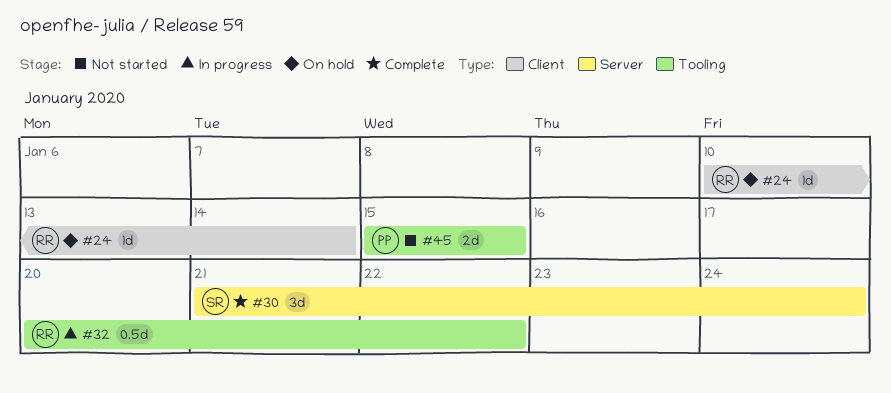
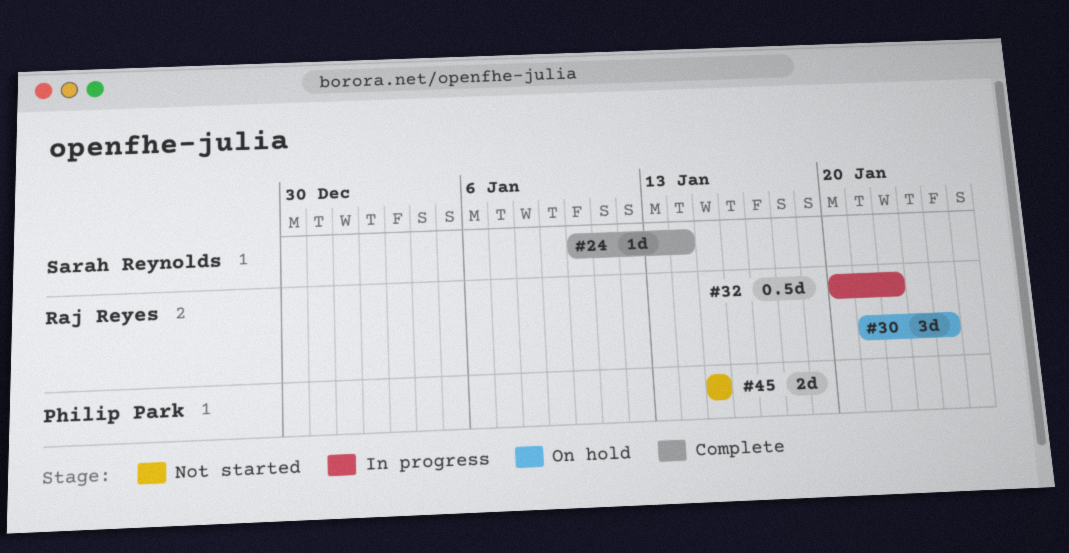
#24, status: On hold -> Complete
#24, owner: Raj Reyes -> Sarah Reynolds
#30, status: Complete -> On hold
#30, owner: Sarah Reynolds -> Raj Reyes

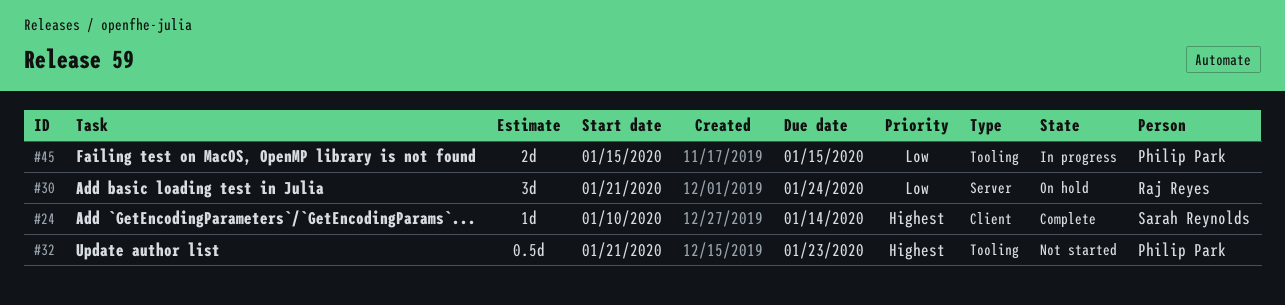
#32, status: In progress -> Not started
#32, owner: Raj Reyes -> Philip Park
#32, start: Jan 20 -> Jan 21
#32, due: Jan 22 -> Jan 23
#45, status: Not started -> In progress

